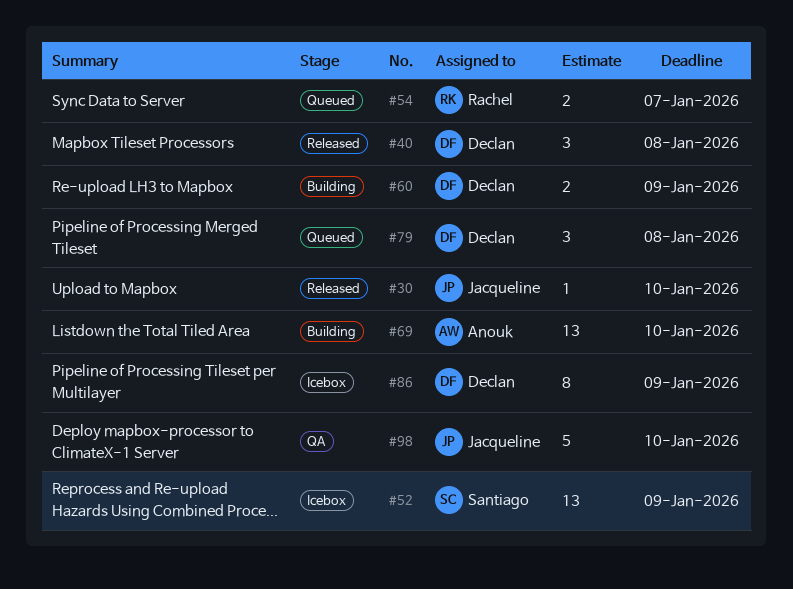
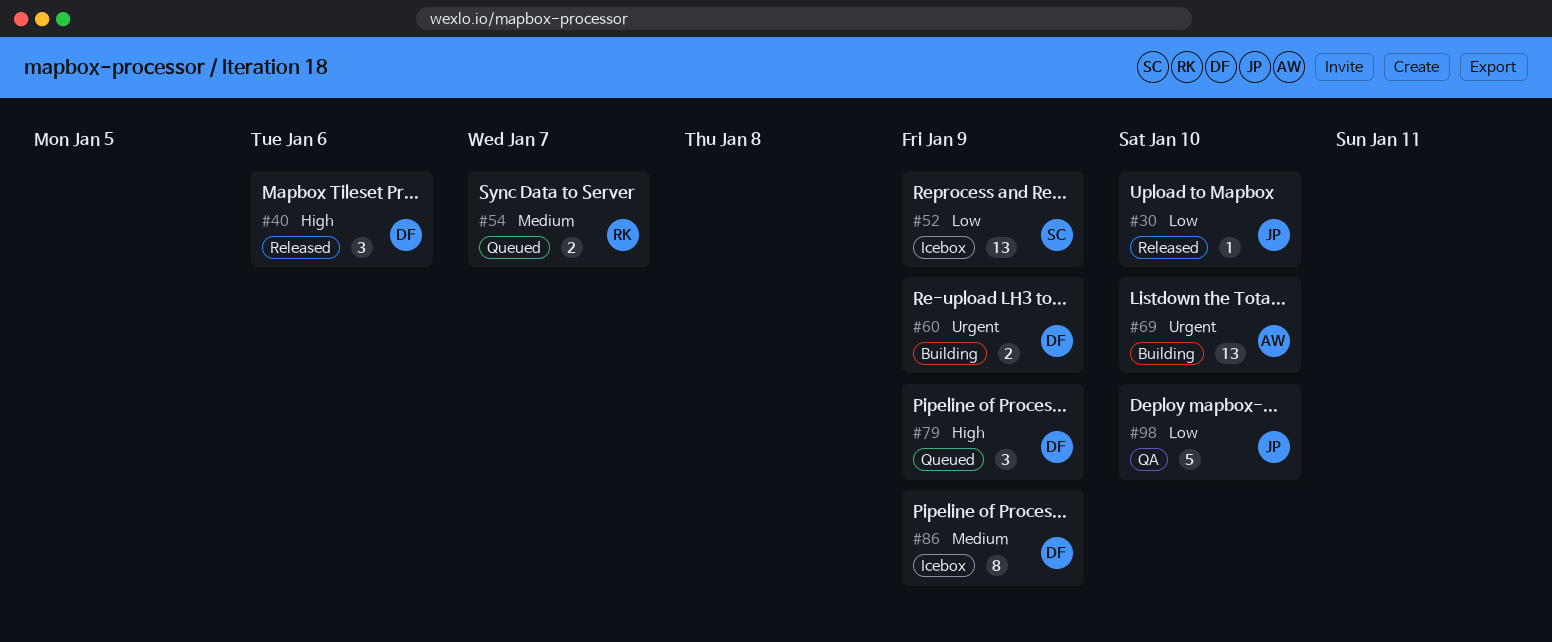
#40, due: Jan 8 -> Jan 6
#79, due: Jan 8 -> Jan 9

